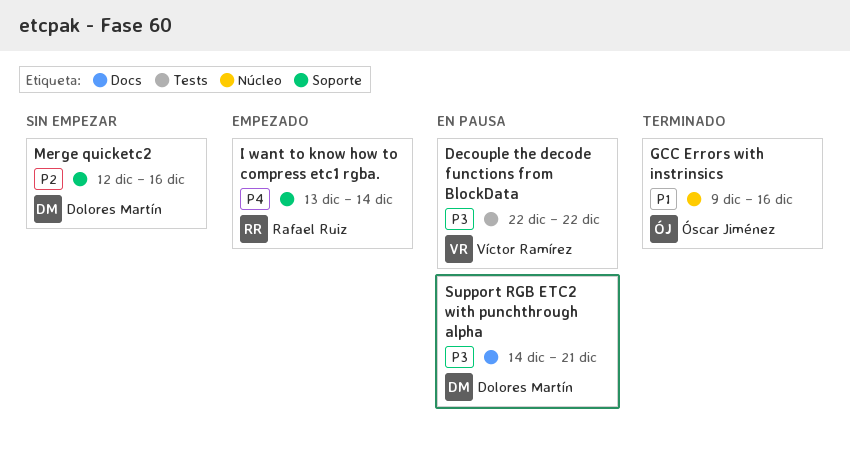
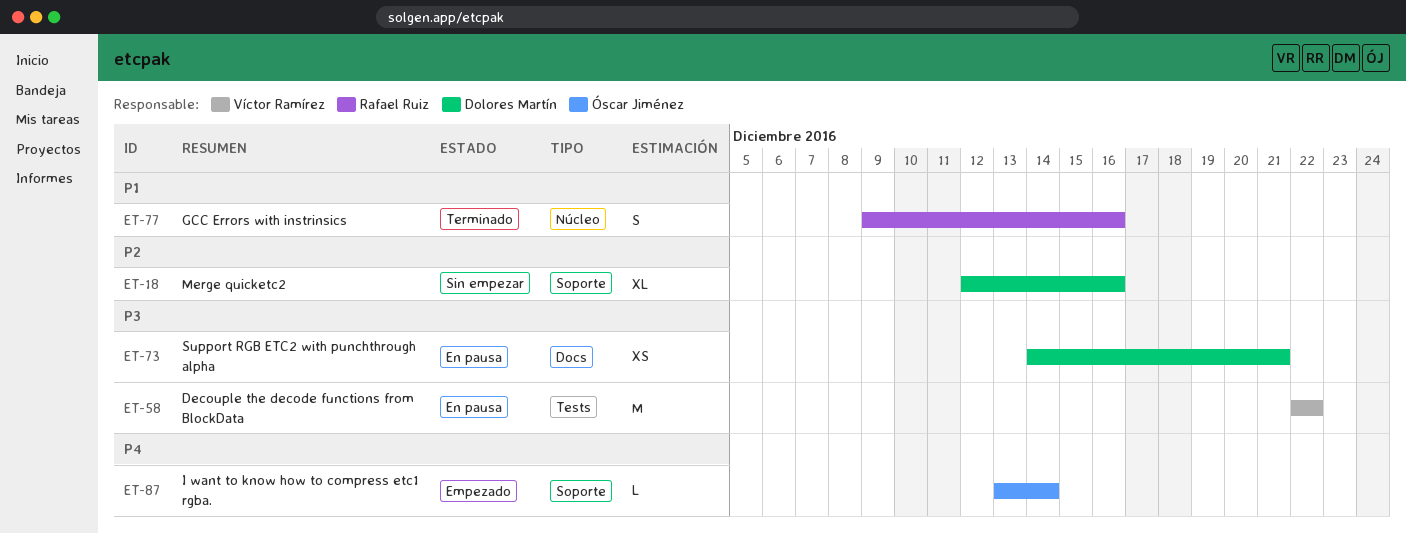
GCC Errors with instrinsics, owner: Óscar Jiménez -> Rafael Ruiz
I want to know how to compress etc1 rgba., owner: Rafael Ruiz -> Óscar Jiménez

